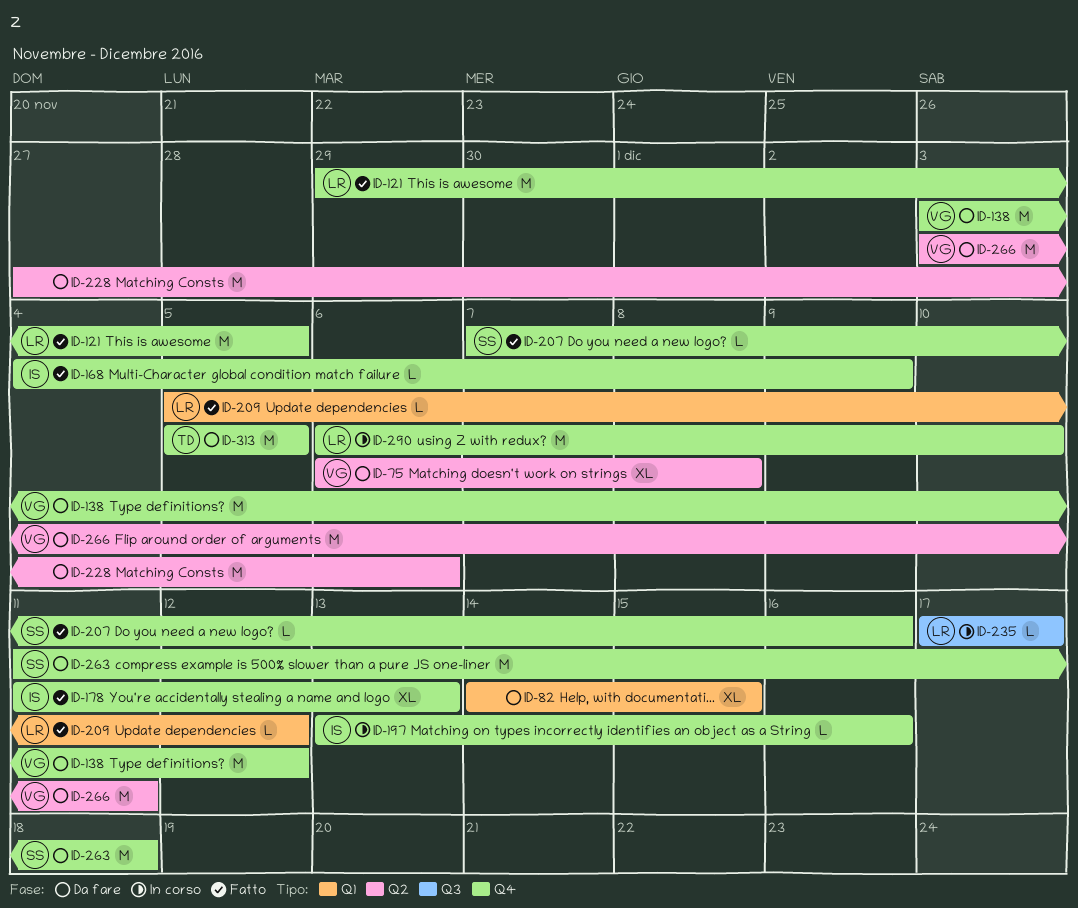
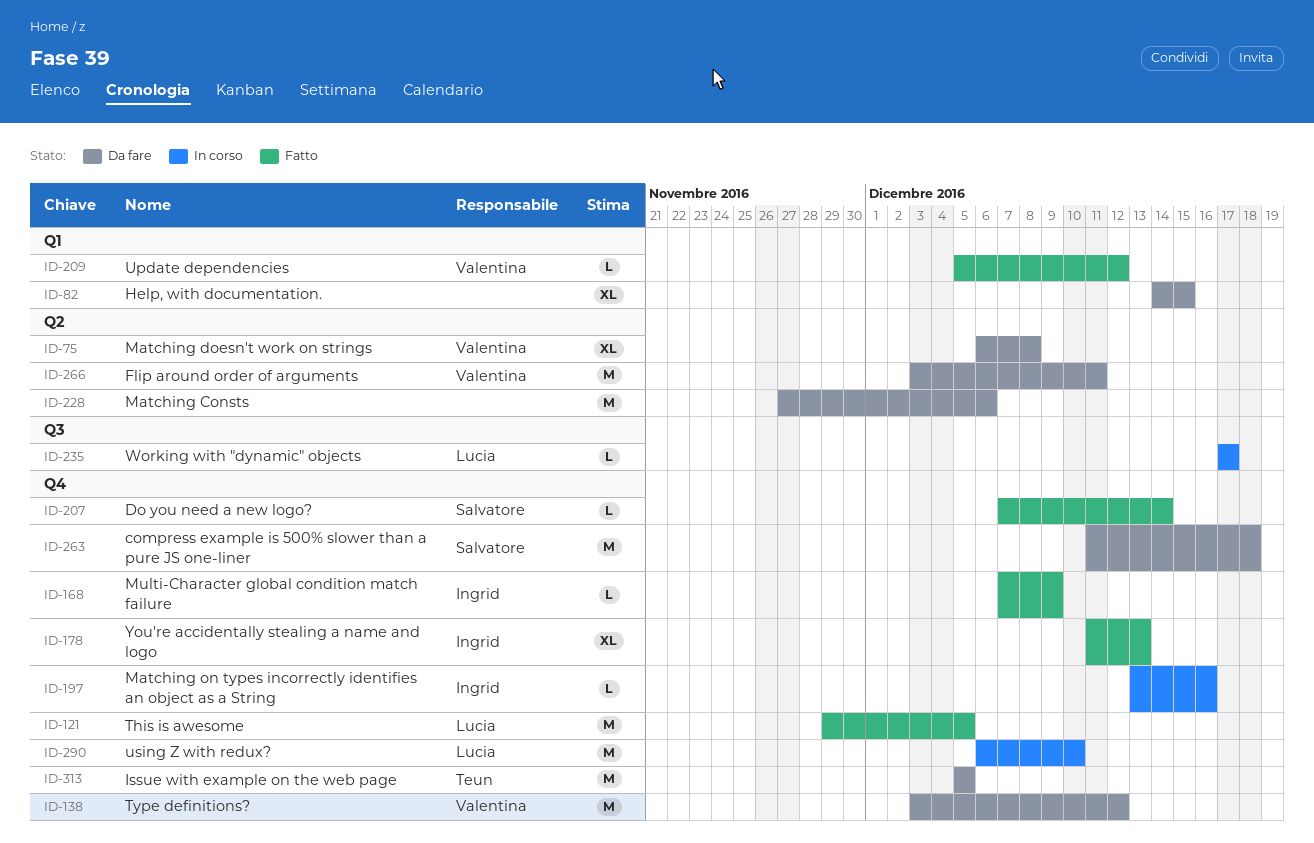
ID-168, start: Dec 4 -> Dec 7
ID-207, due: Dec 16 -> Dec 14
ID-209, owner: Lucia -> Valentina

